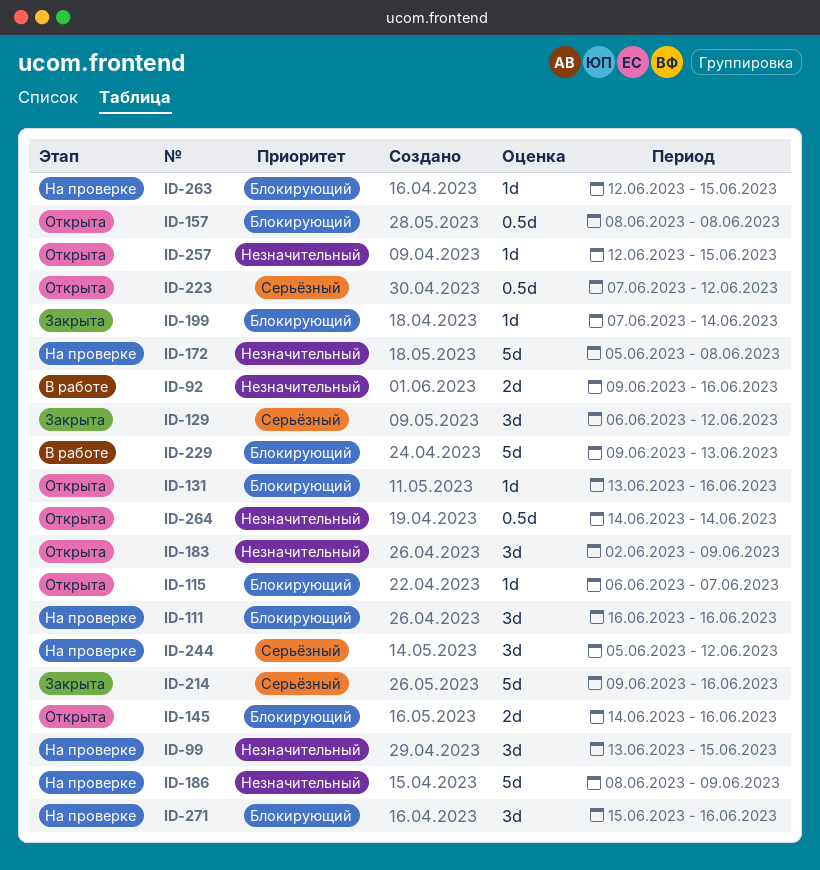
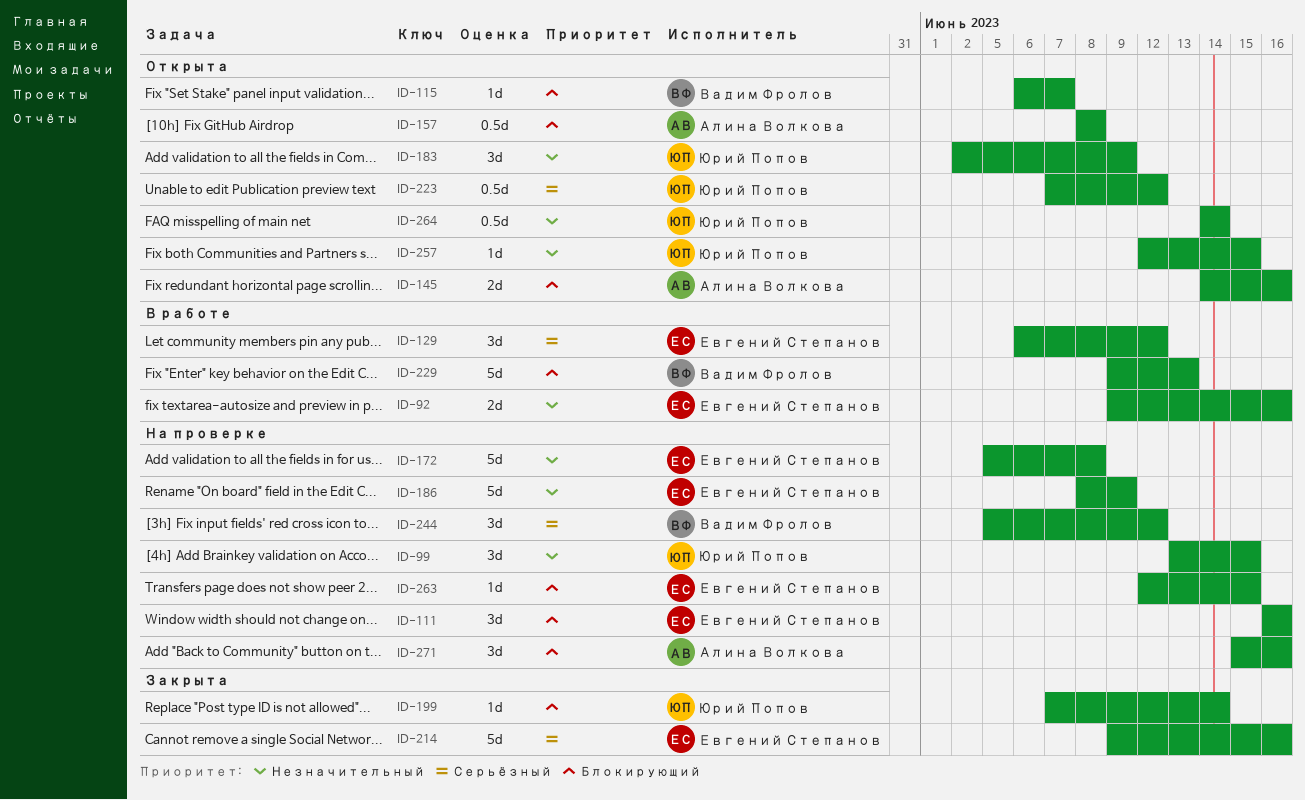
ID-129, status: Закрыта -> В работе
ID-131: present -> none

